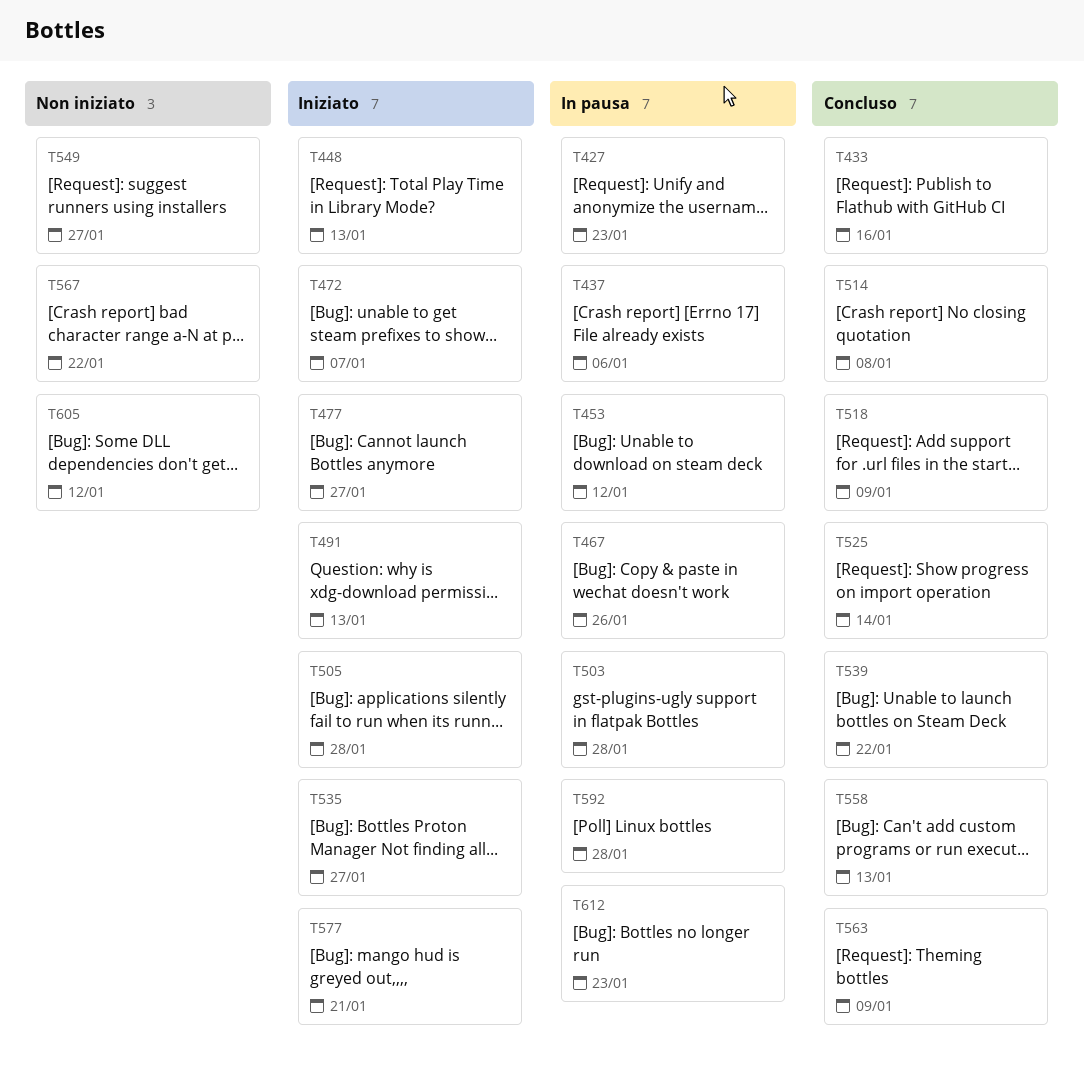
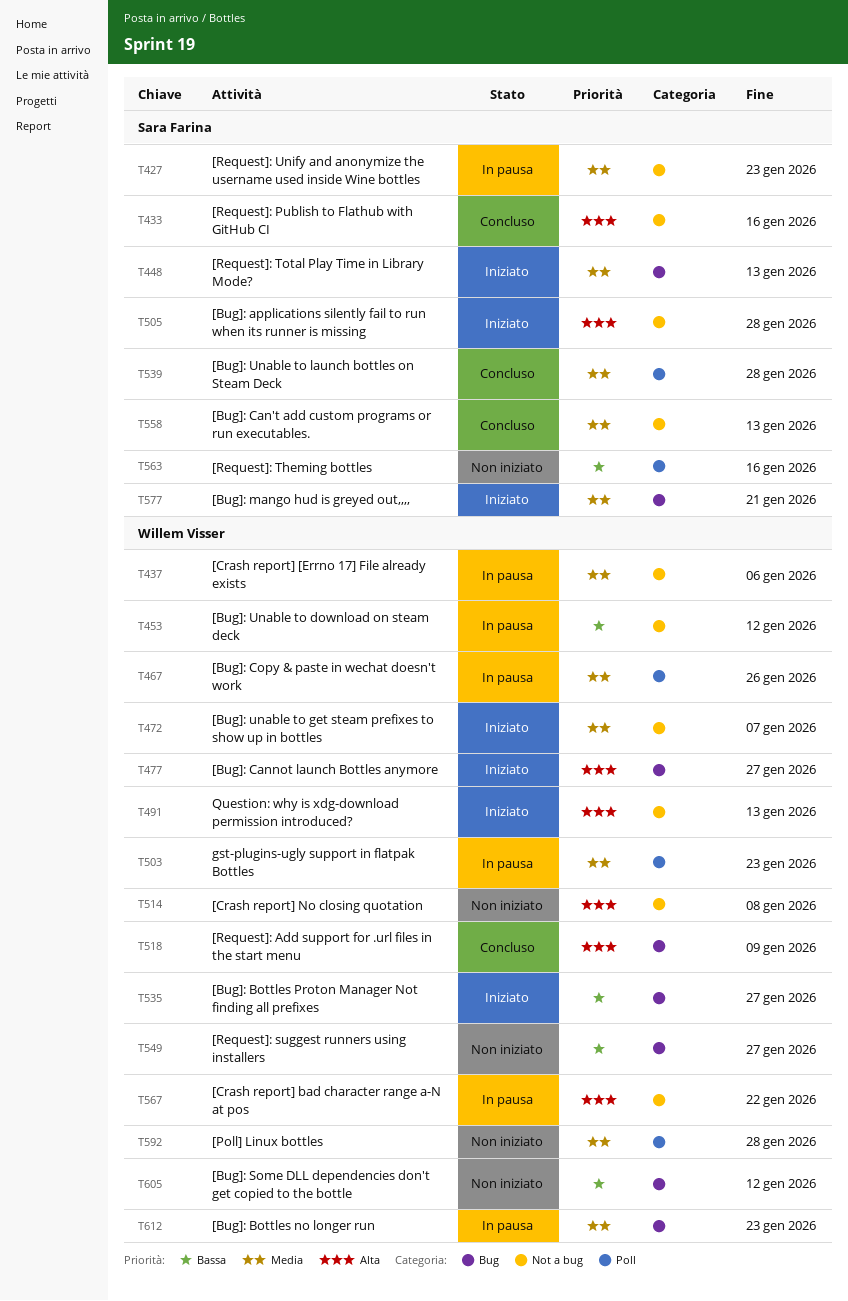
T503, due: Jan 28 -> Jan 23
T514, status: Concluso -> Non iniziato
T525: present -> none
T539, due: Jan 22 -> Jan 28
T563, status: Concluso -> Non iniziato
T563, due: Jan 9 -> Jan 16
T567, status: Non iniziato -> In pausa
T592, status: In pausa -> Non iniziato

